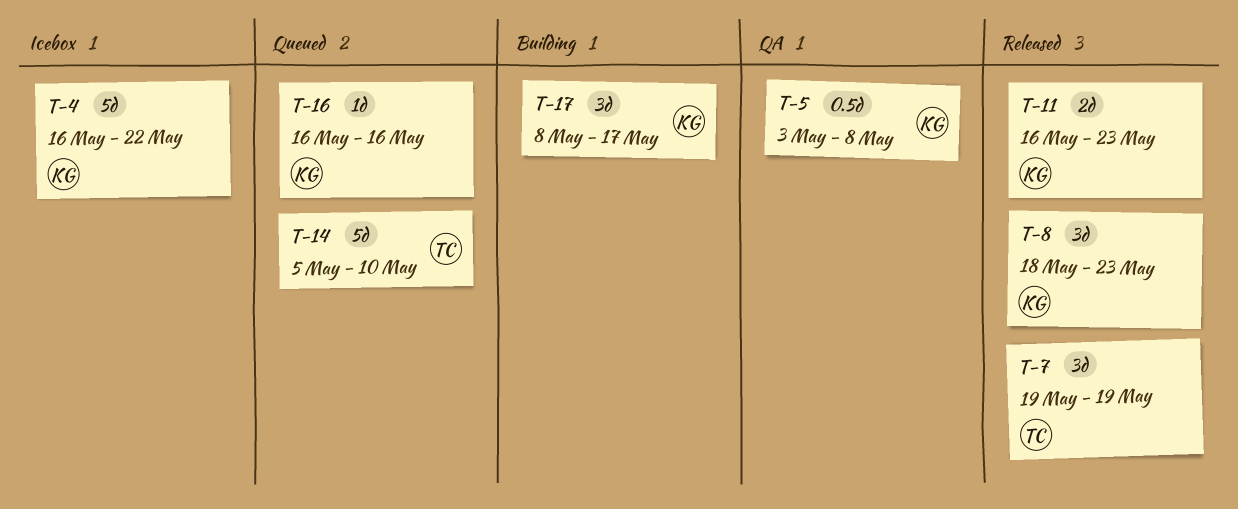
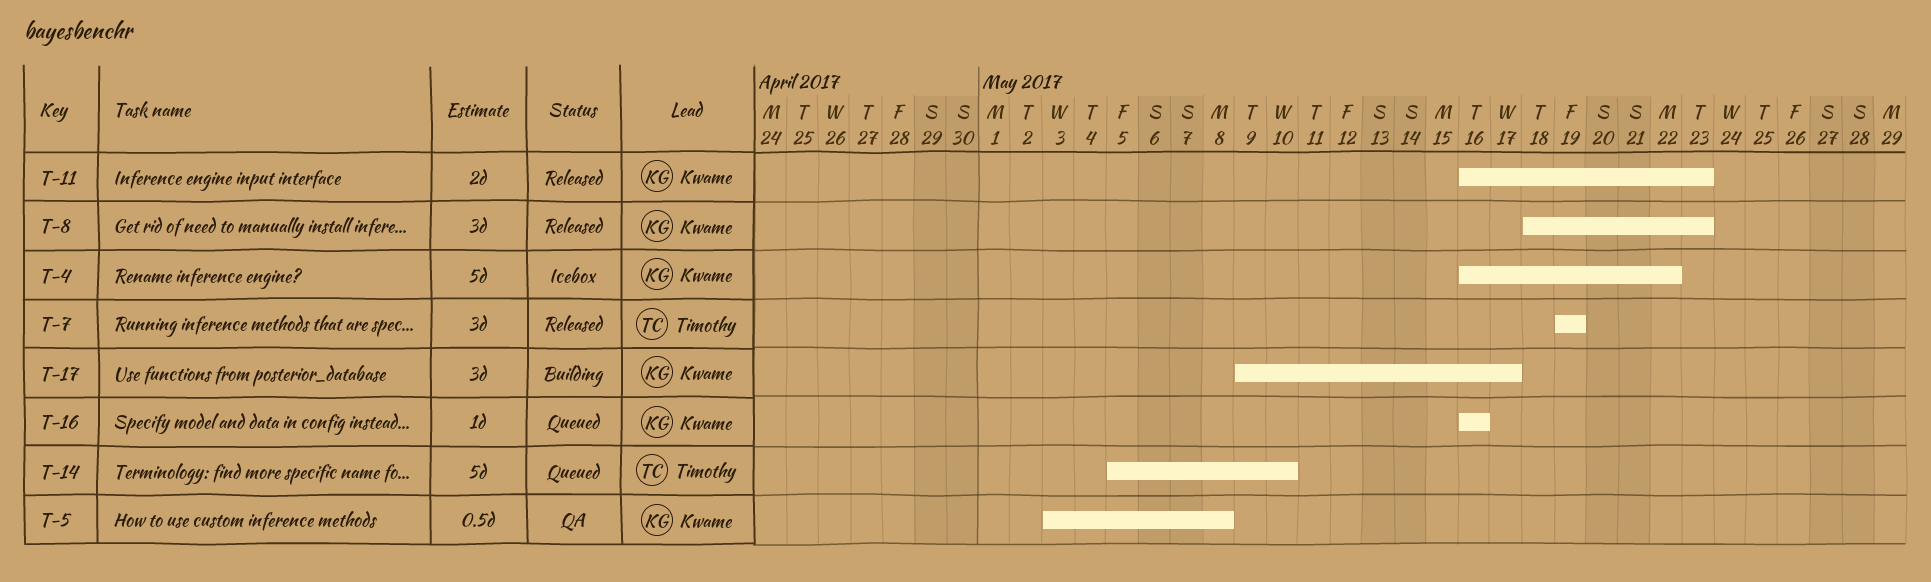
T-17, start: May 8 -> May 9

